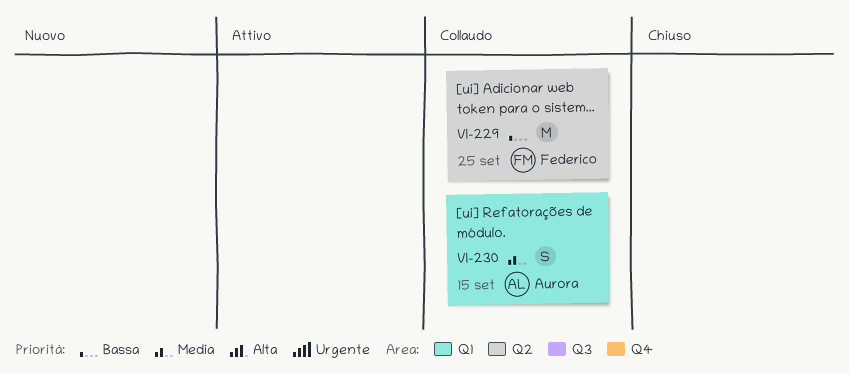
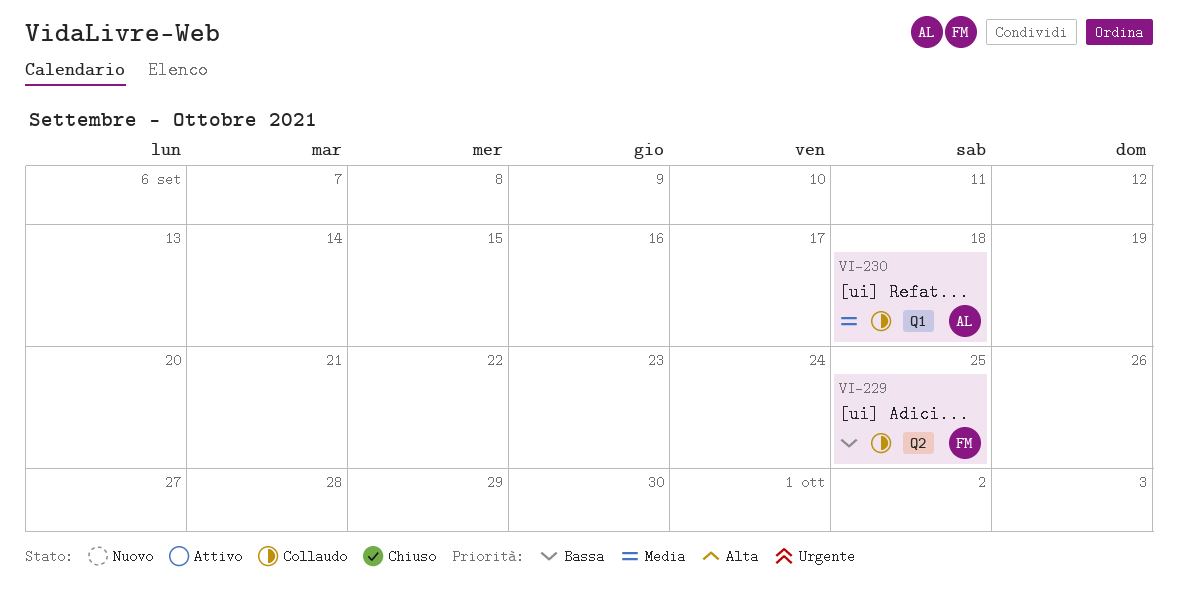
VI-230, due: Sep 15 -> Sep 18

